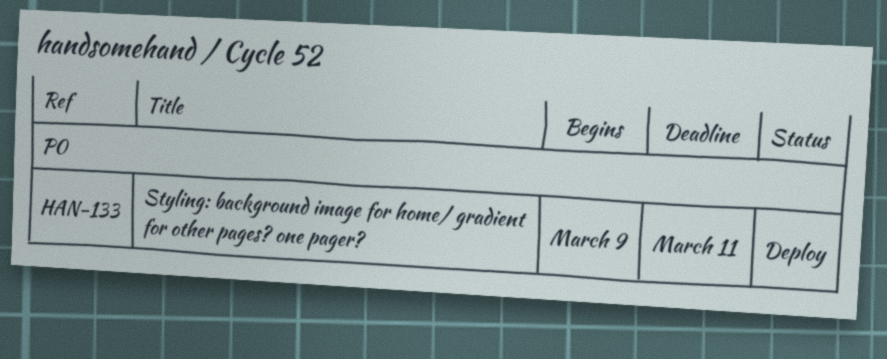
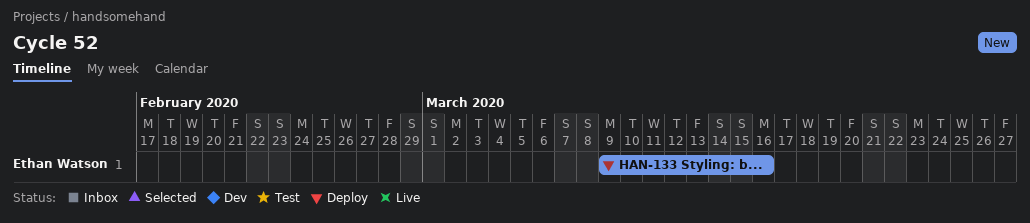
HAN-133, due: Mar 11 -> Mar 16

